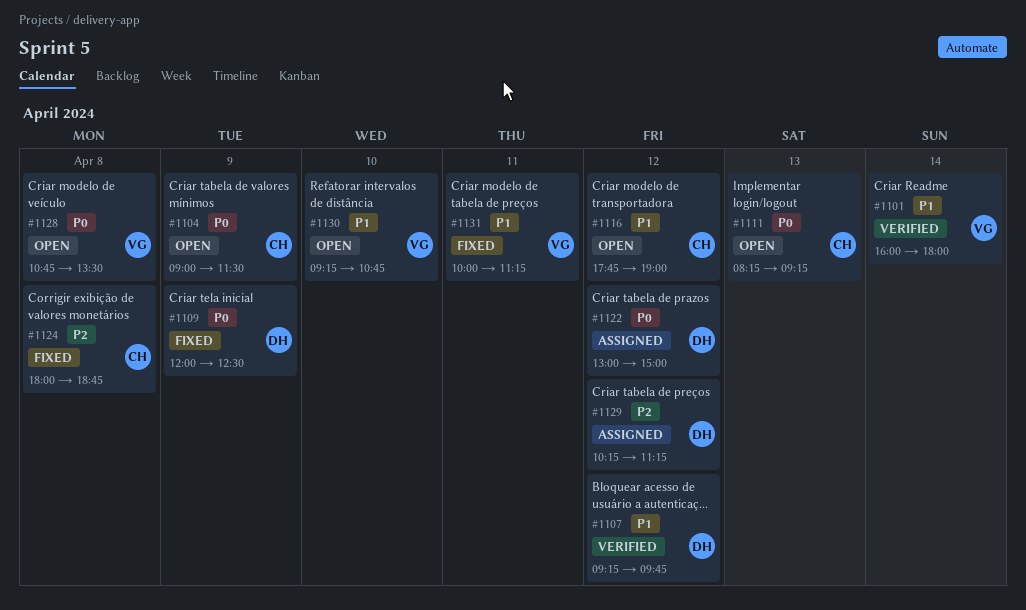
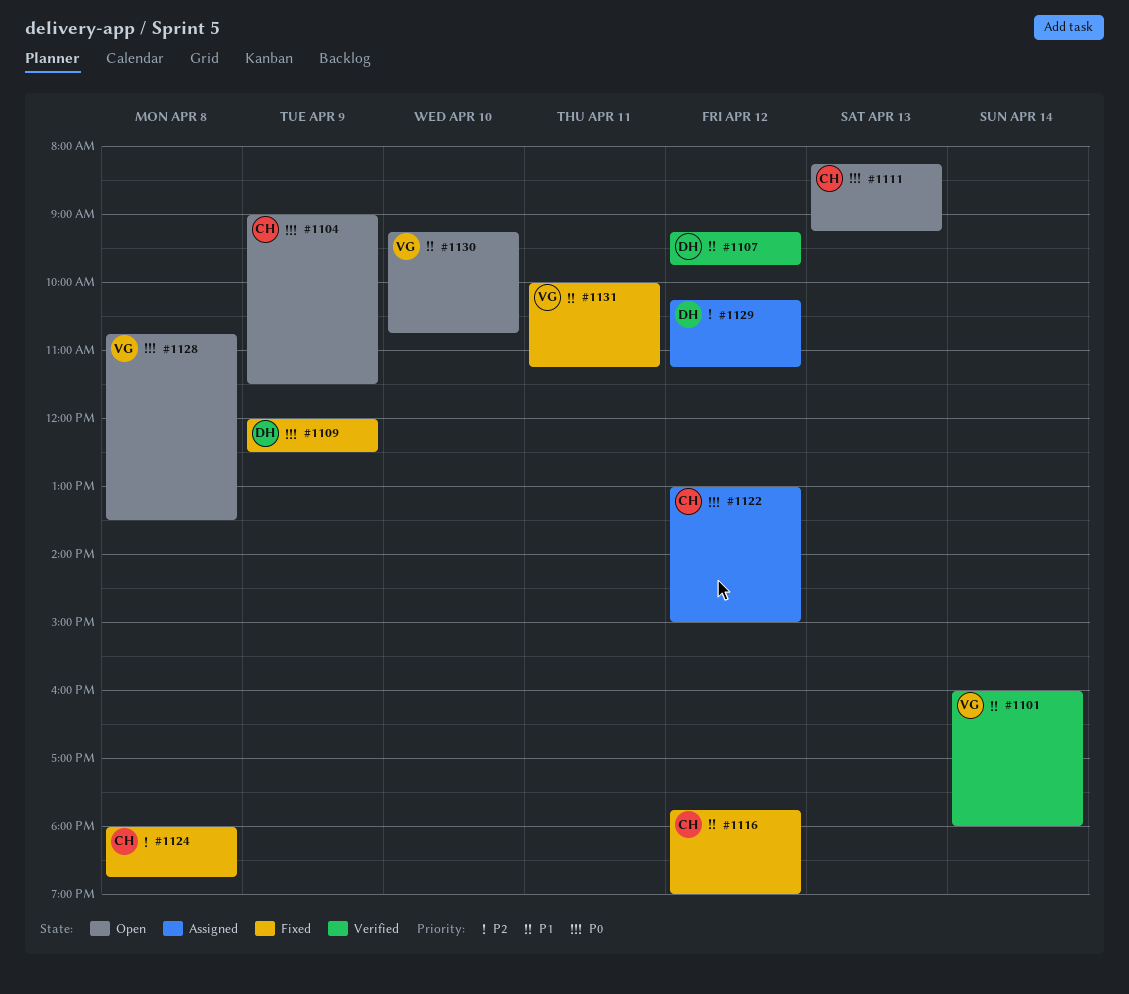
#1116, status: Open -> Fixed
#1122, owner: DH -> CH

